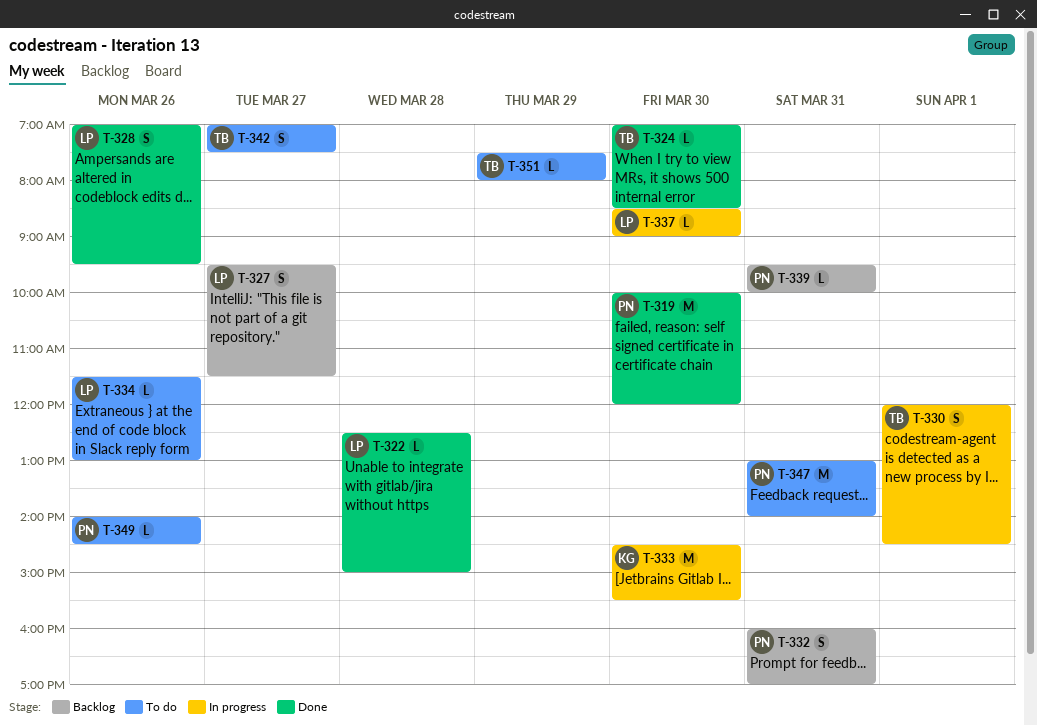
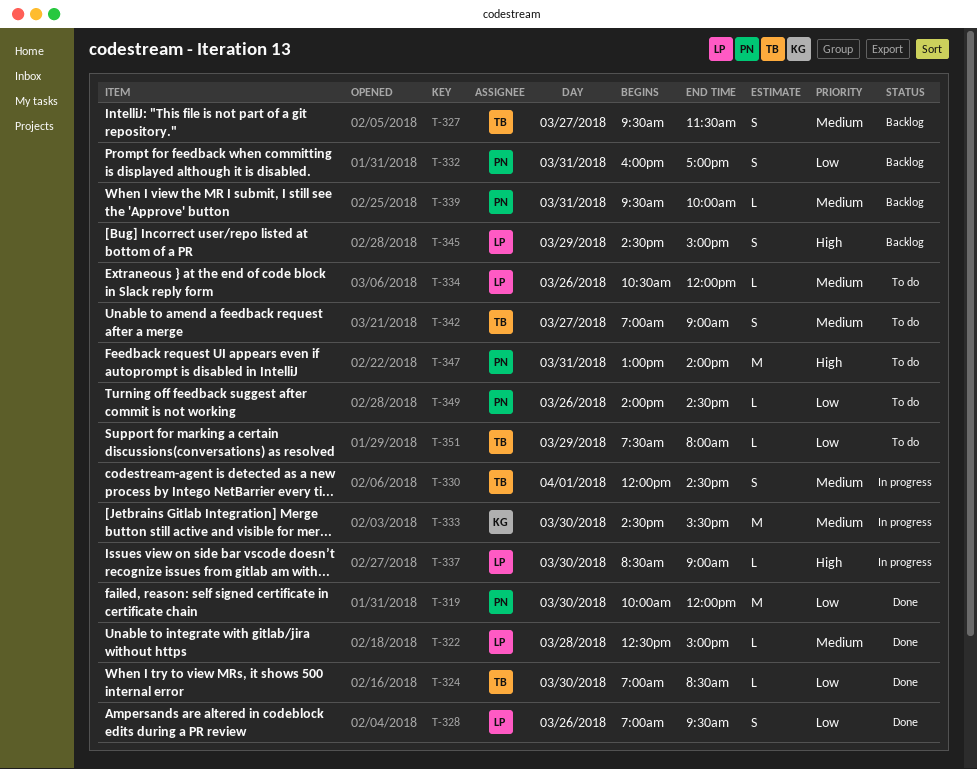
T-327, owner: LP -> TB
T-334, begins: 11:30 -> 10:30
T-334, ends: 13:00 -> 12:00
T-342, ends: 07:30 -> 09:00
T-345: none -> present

